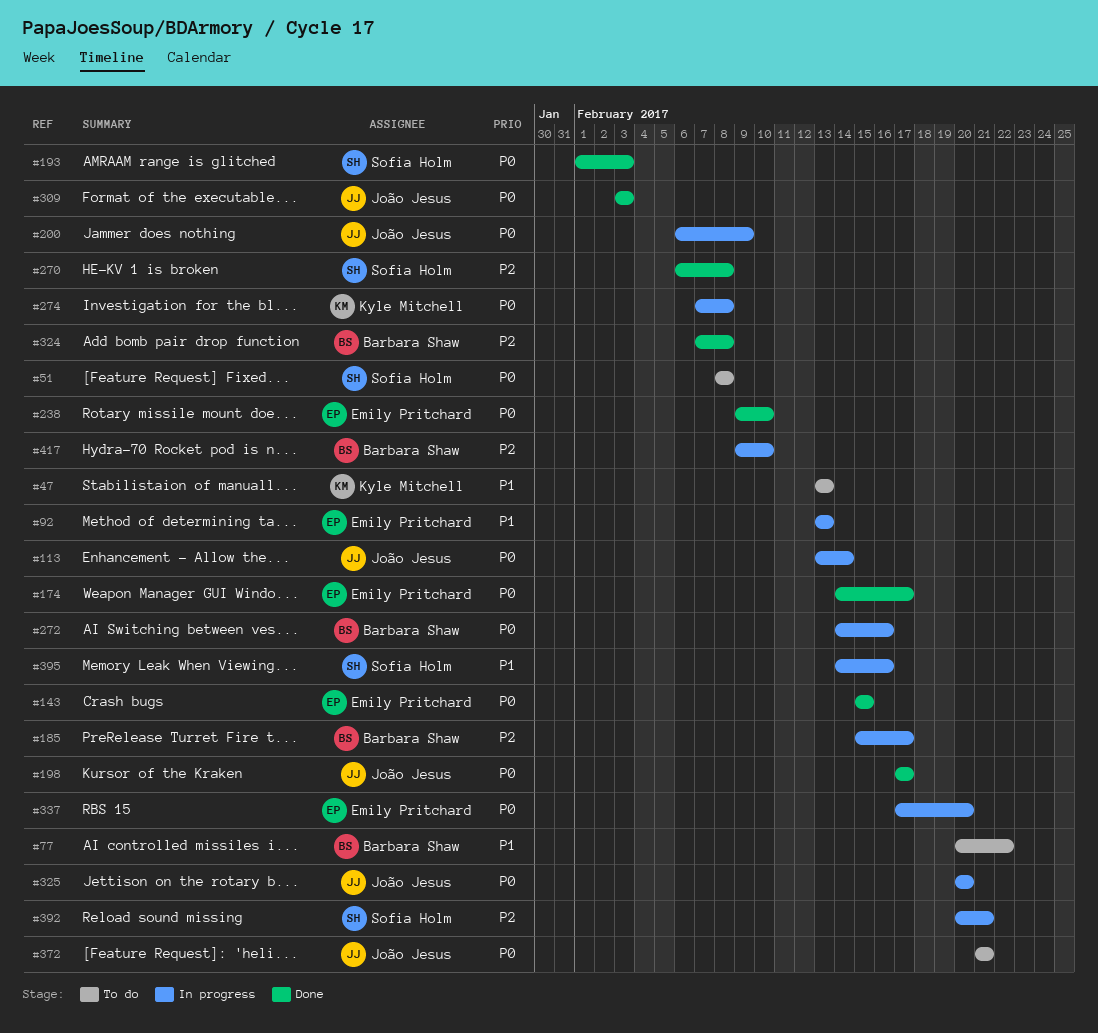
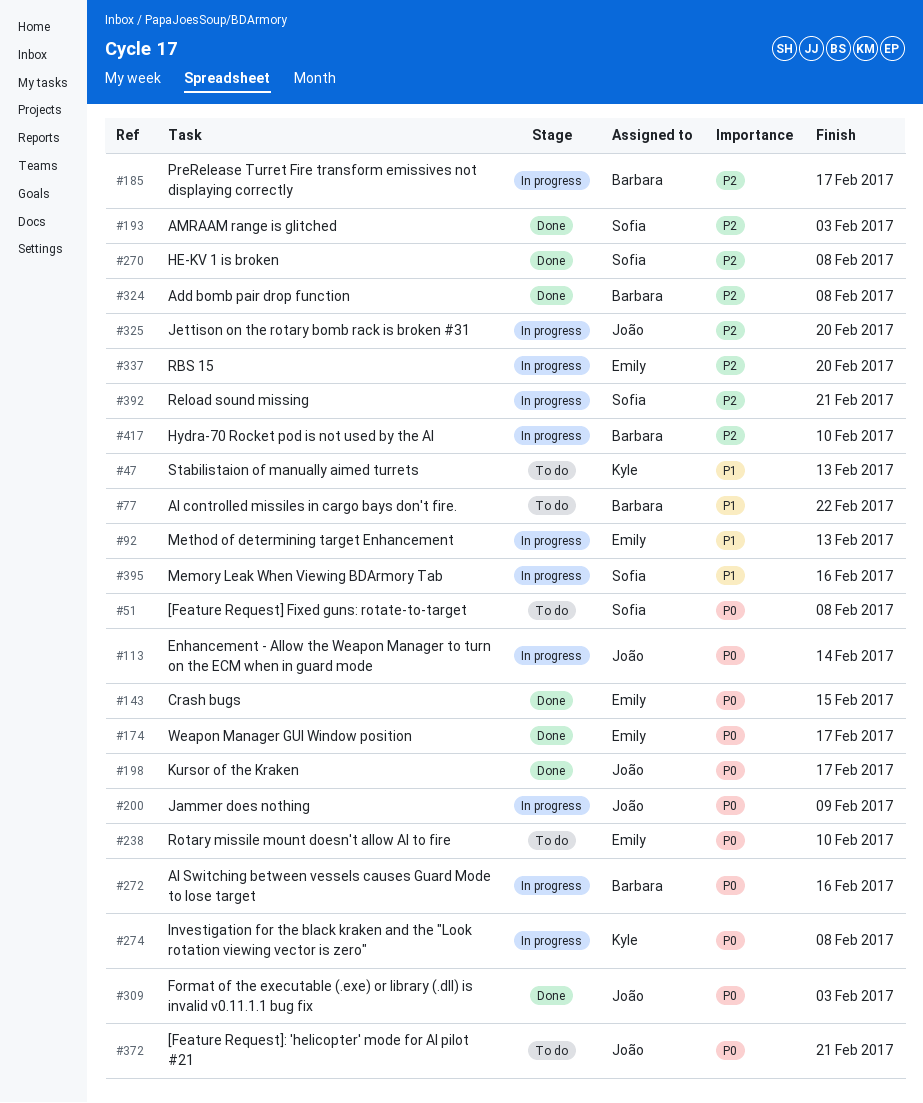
#193, priority: P0 -> P2
#238, status: Done -> To do
#325, priority: P0 -> P2
#337, priority: P0 -> P2

